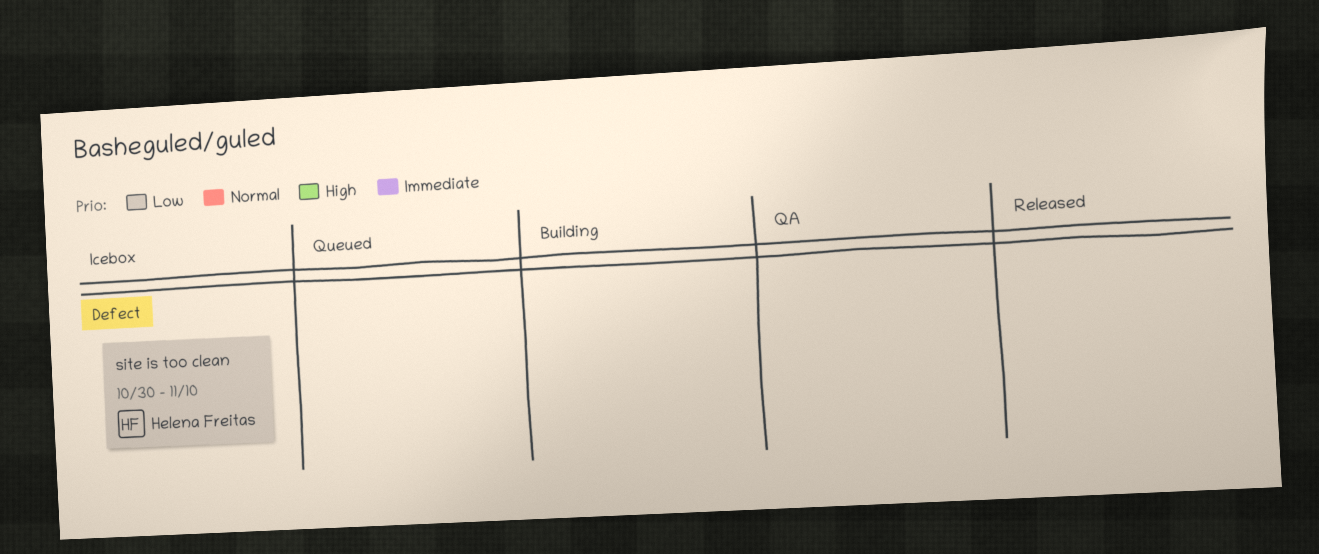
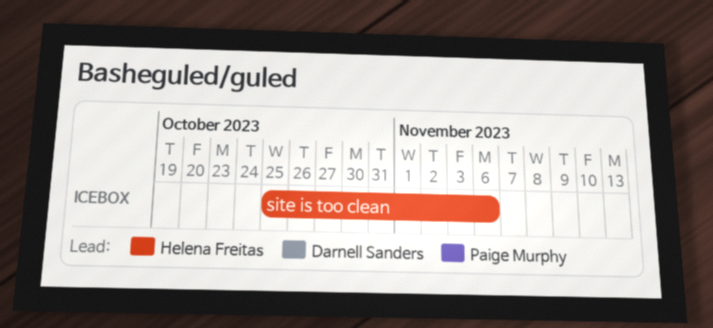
site is too clean, start: Oct 30 -> Oct 25
site is too clean, due: Nov 10 -> Nov 6

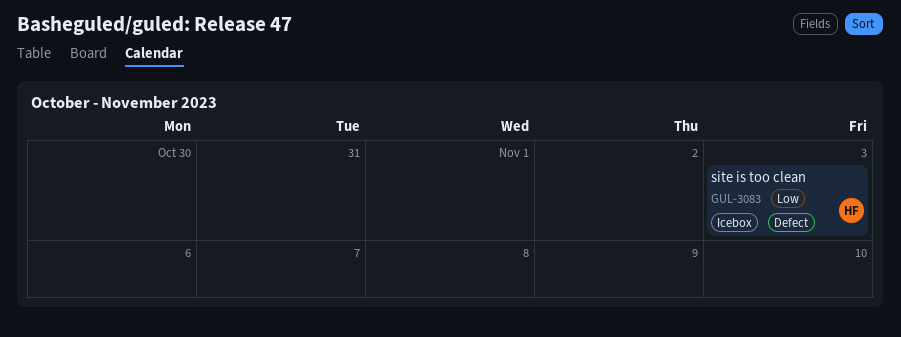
site is too clean, due: Nov 6 -> Nov 3

